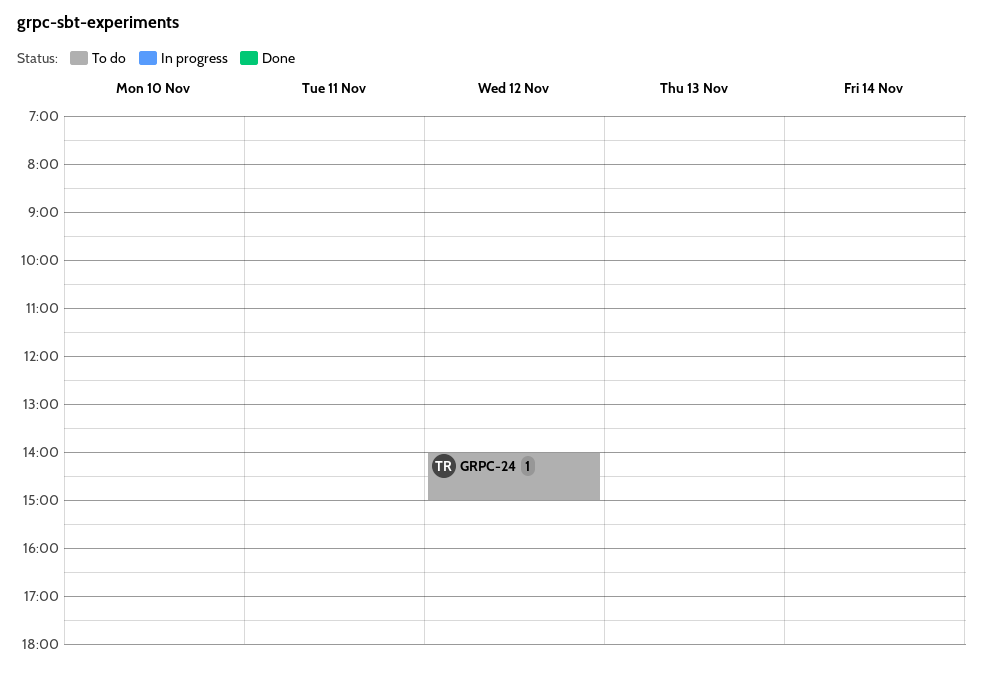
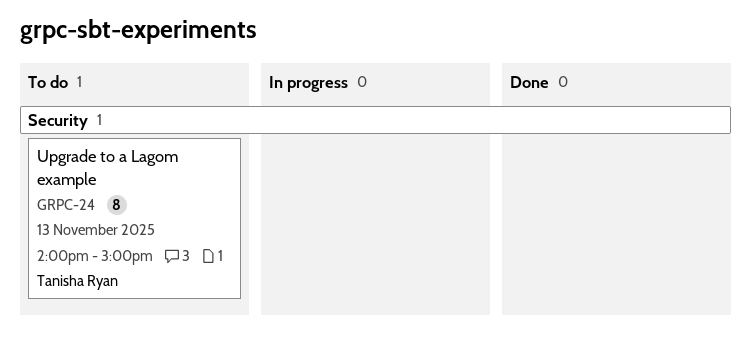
GRPC-24, estimate: 1 -> 8
GRPC-24, day: Nov 12 -> Nov 13

